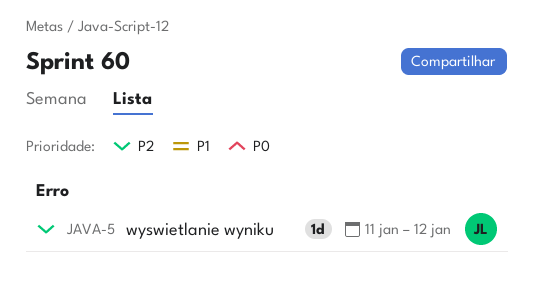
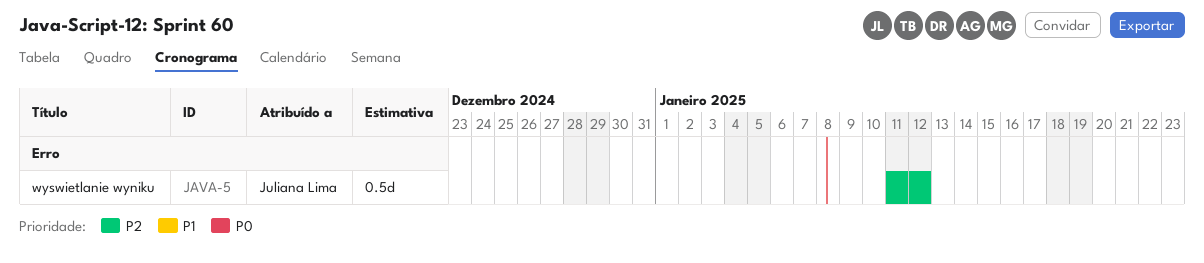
JAVA-5, estimate: 1d -> 0.5d

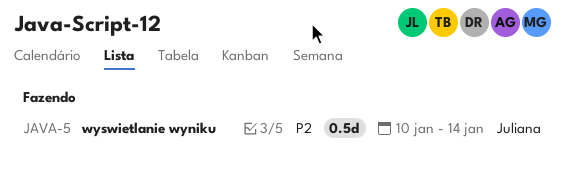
JAVA-5, start: Jan 11 -> Jan 10
JAVA-5, due: Jan 12 -> Jan 14

